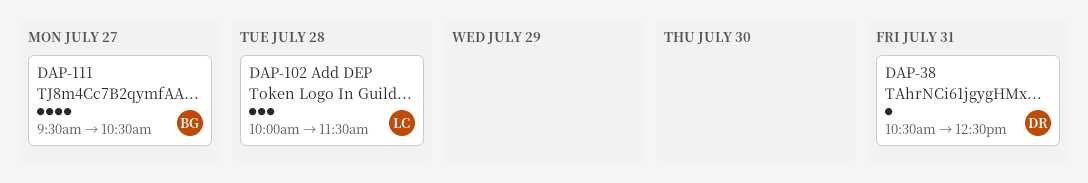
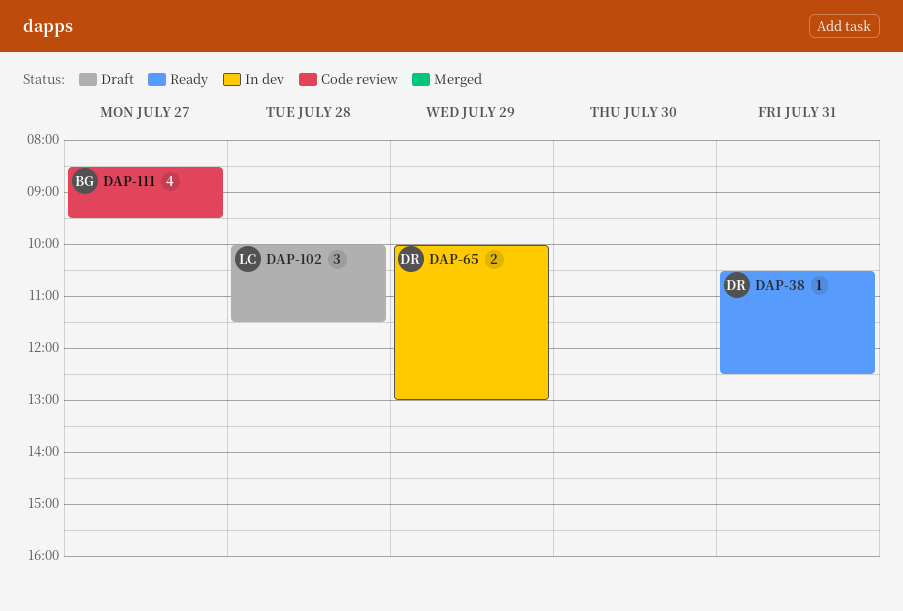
DAP-65: none -> present
DAP-111, begins: 09:30 -> 08:30
DAP-111, ends: 10:30 -> 09:30

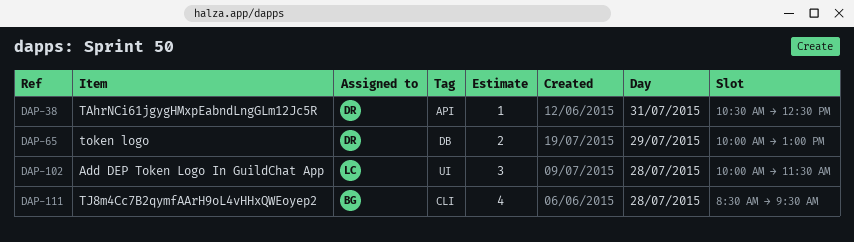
DAP-111, day: Jul 27 -> Jul 28

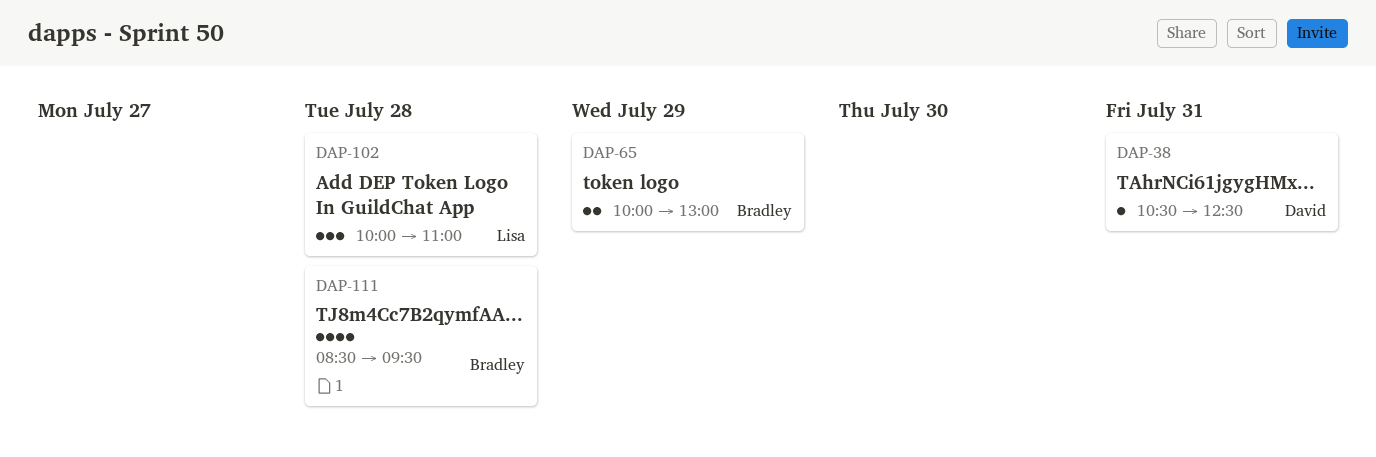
DAP-65, owner: David -> Bradley
DAP-102, ends: 11:30 -> 11:00

